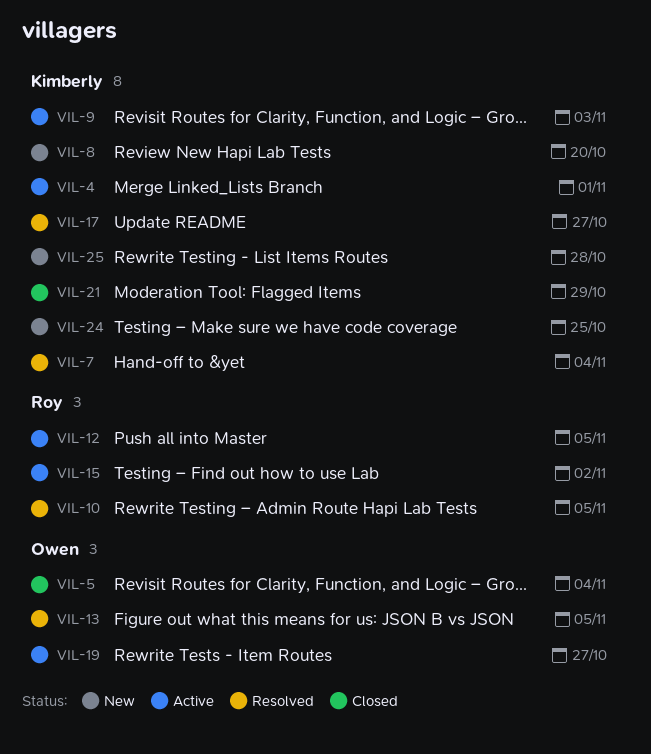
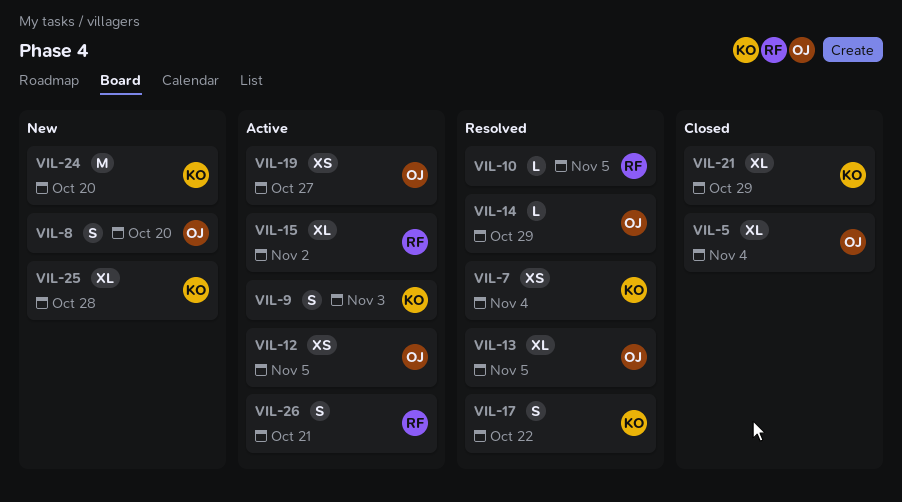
VIL-4: present -> none
VIL-8, owner: Kimberly -> Owen
VIL-12, owner: Roy -> Owen
VIL-14: none -> present
VIL-17, due: Oct 27 -> Oct 22
VIL-24, due: Oct 25 -> Oct 20
VIL-26: none -> present

